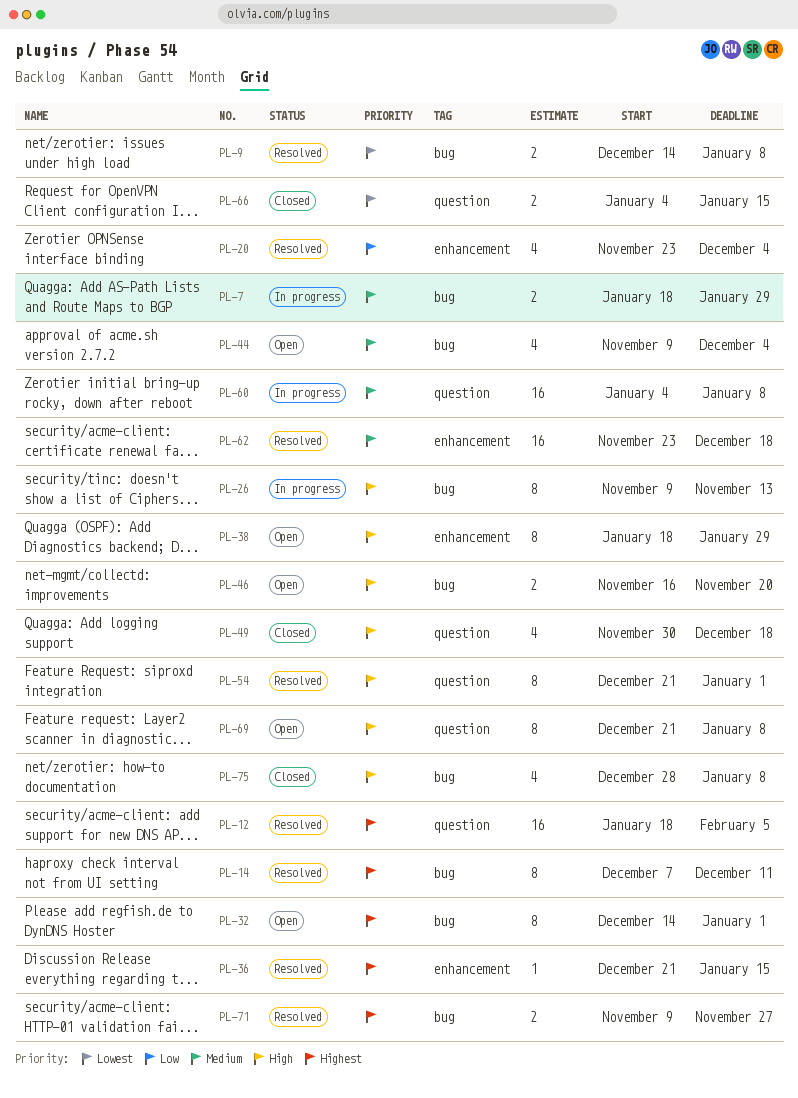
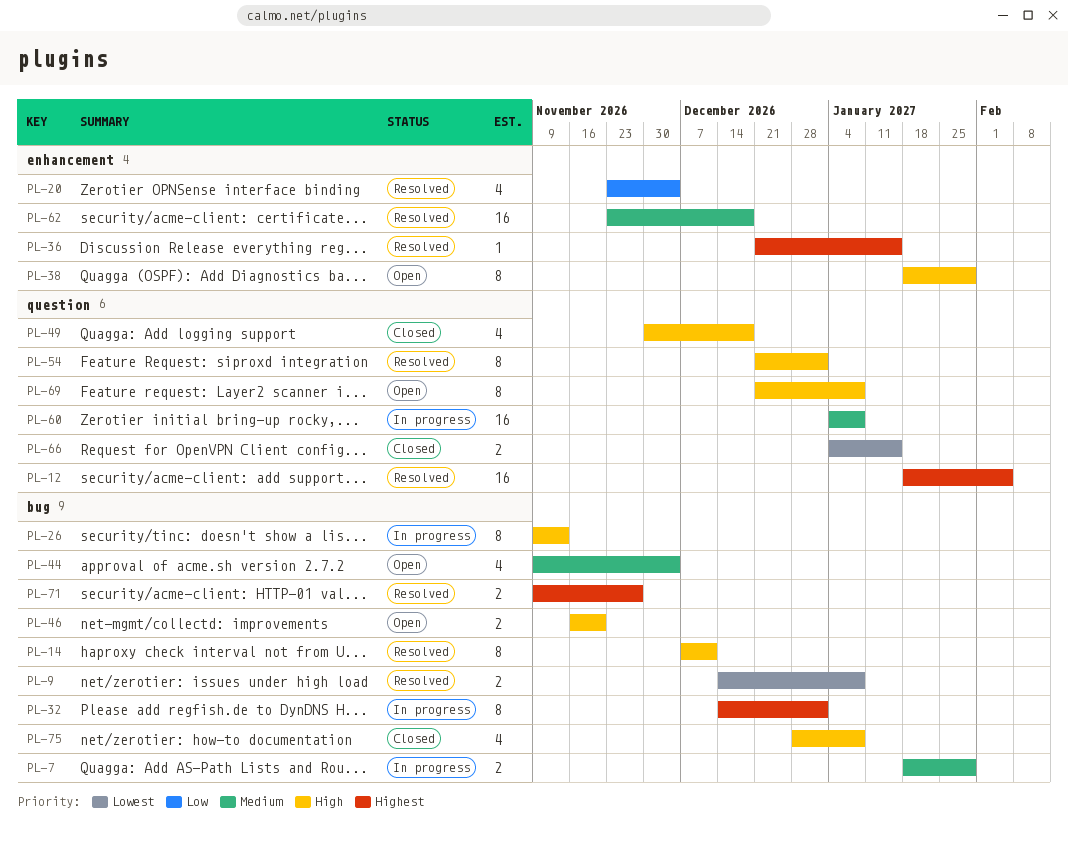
PL-14, priority: Highest -> High
PL-32, status: Open -> In progress

